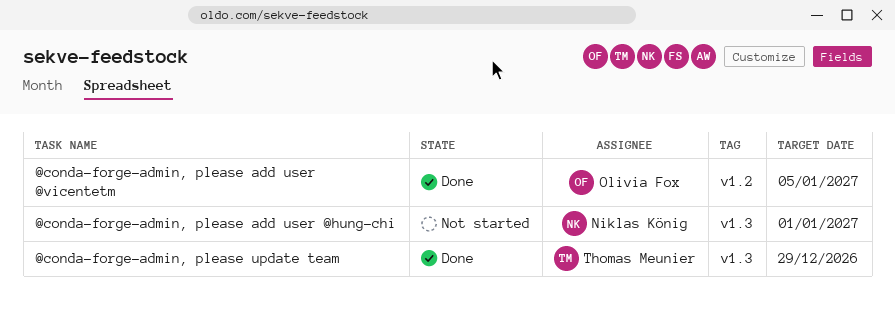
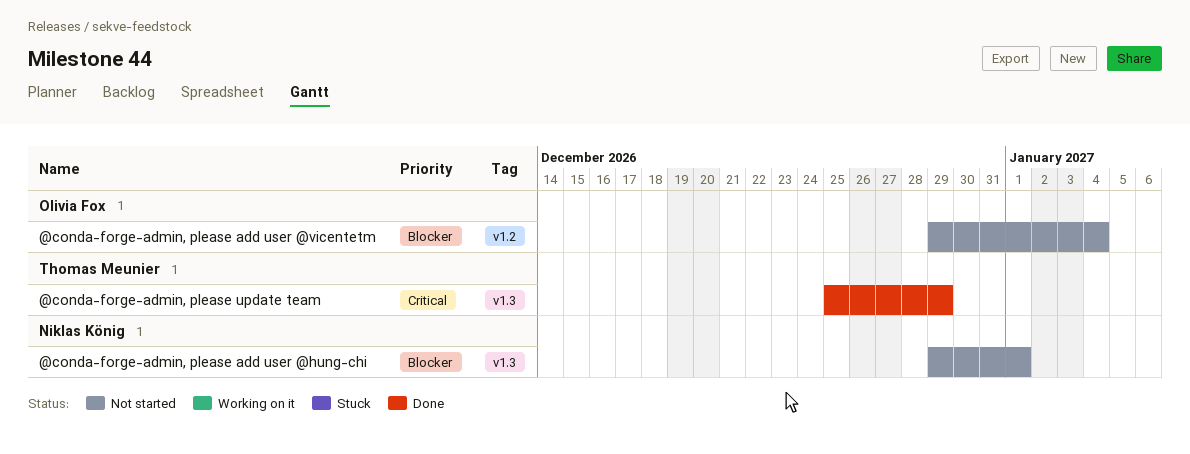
@conda-forge-admin, please add user @vicentetm, status: Done -> Not started
@conda-forge-admin, please add user @vicentetm, due: Jan 5 -> Jan 4

